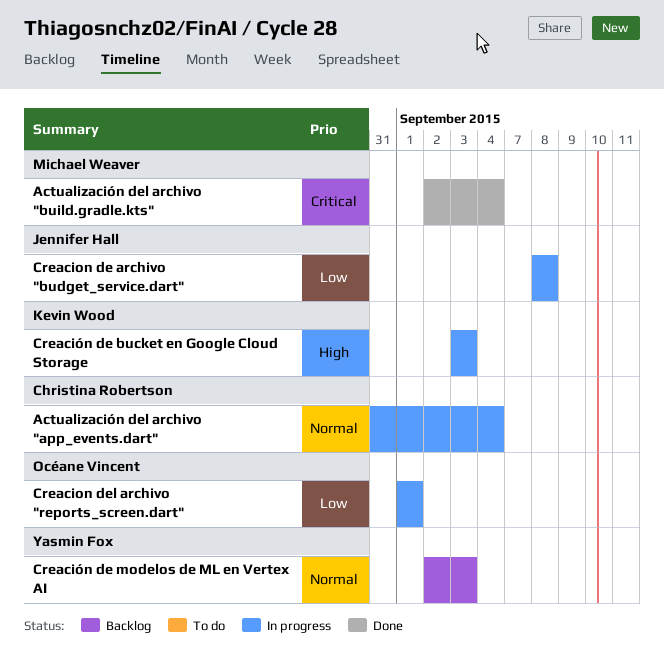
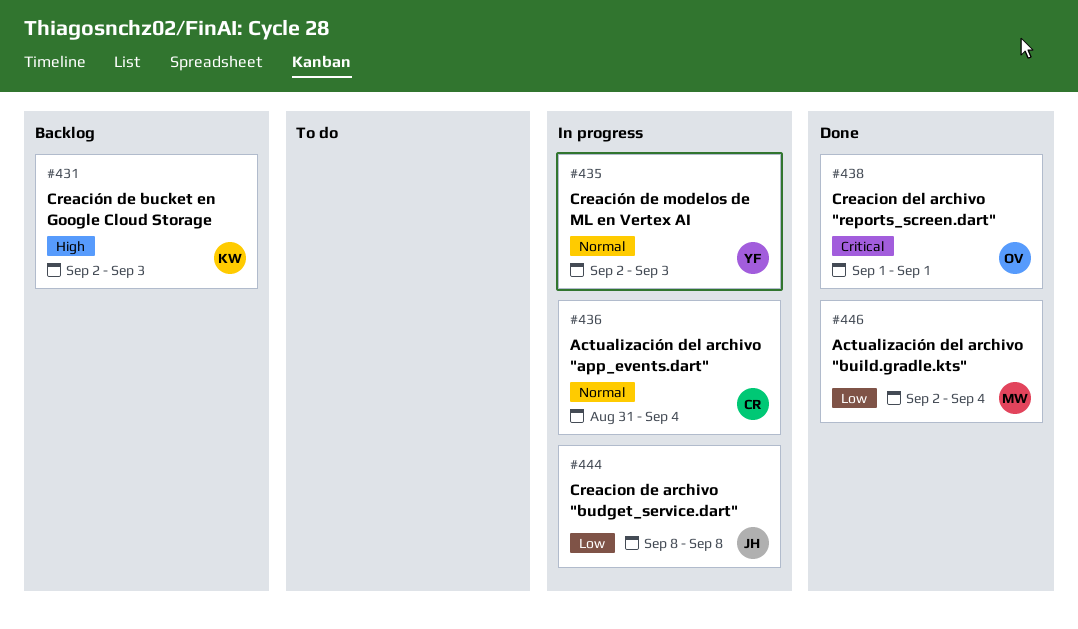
Actualización del archivo "build.gradle.kts", priority: Critical -> Low
Creacion del archivo "reports_screen.dart", status: In progress -> Done
Creacion del archivo "reports_screen.dart", priority: Low -> Critical
Creación de bucket en Google Cloud Storage, status: In progress -> Backlog
Creación de bucket en Google Cloud Storage, start: Sep 3 -> Sep 2
Creación de modelos de ML en Vertex AI, status: Backlog -> In progress

